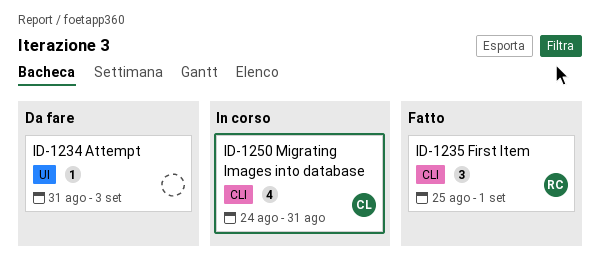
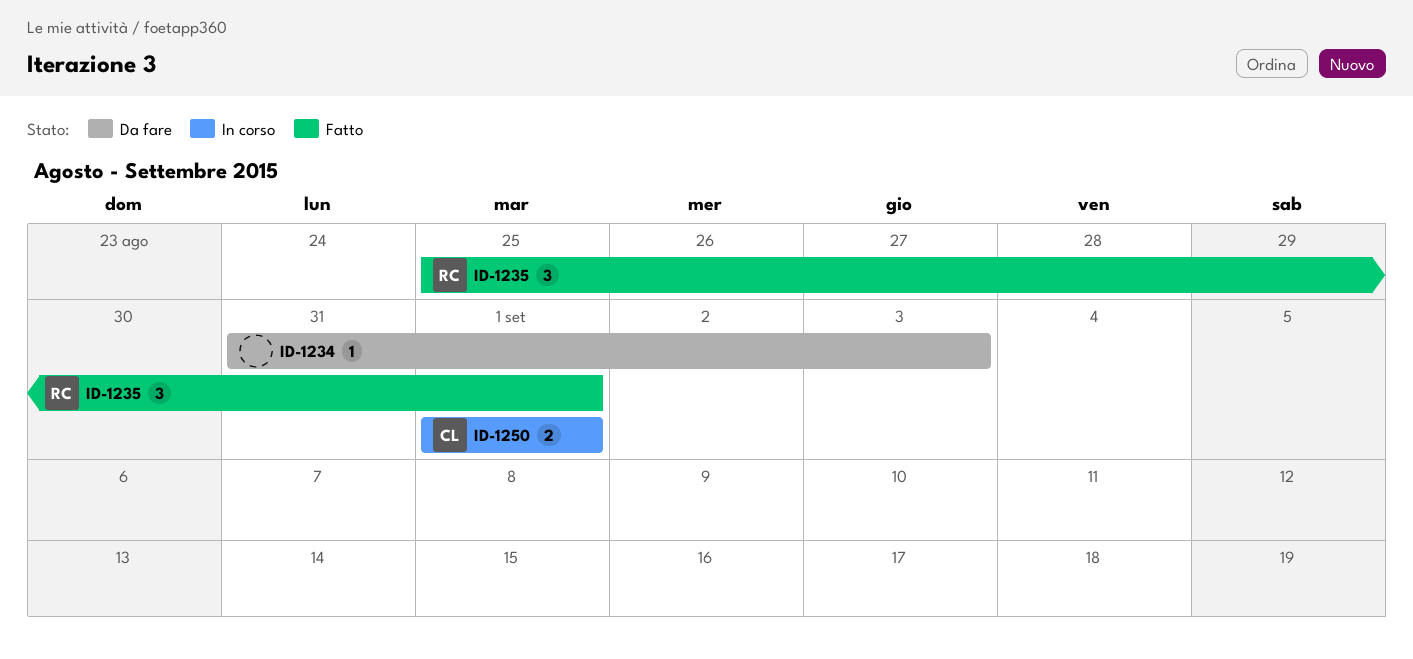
ID-1250, estimate: 4 -> 2
ID-1250, start: Aug 24 -> Sep 1
ID-1250, due: Aug 31 -> Sep 1

